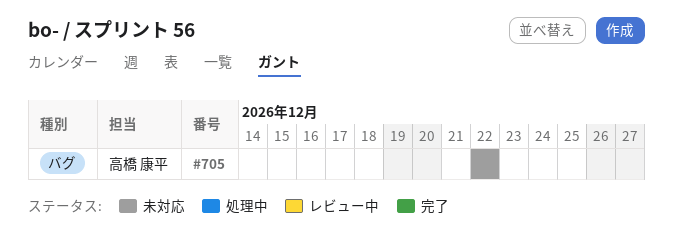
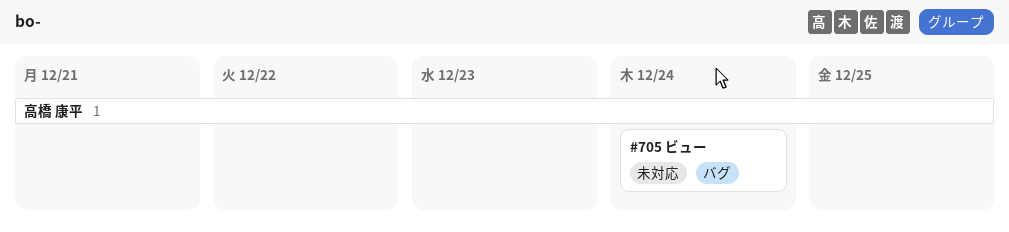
#705, due: Dec 22 -> Dec 24

